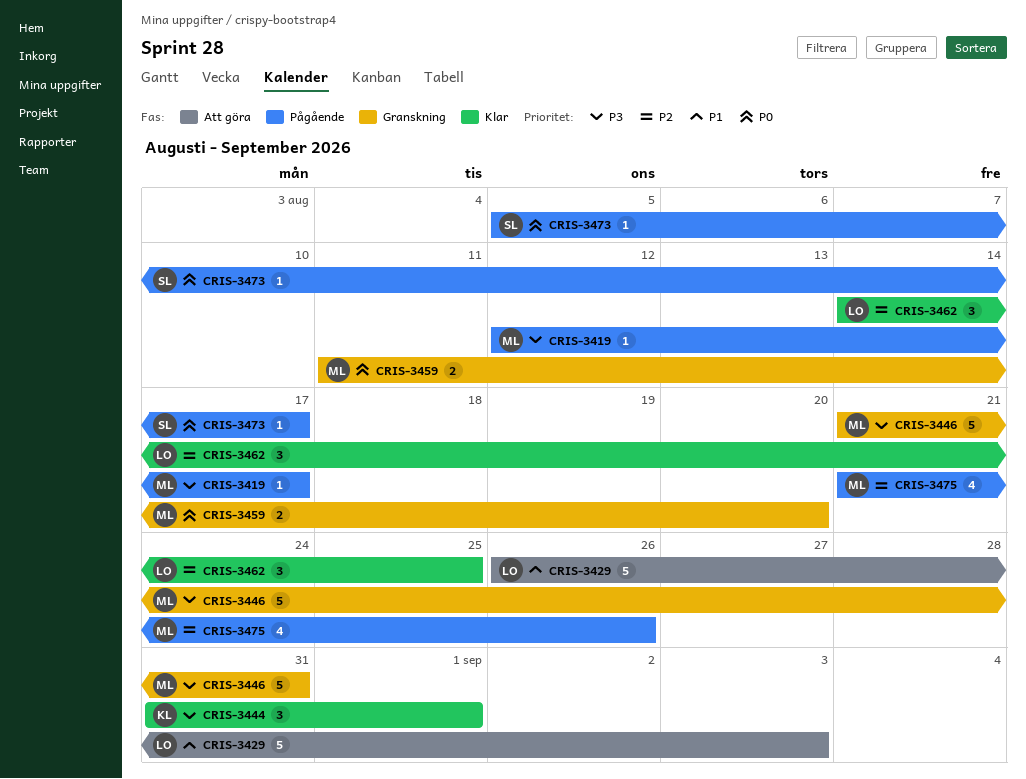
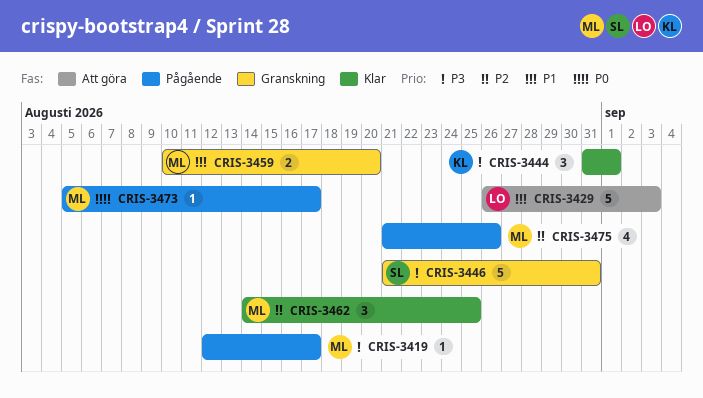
CRIS-3446, owner: ML -> SL
CRIS-3459, priority: P0 -> P1
CRIS-3459, start: Aug 11 -> Aug 10
CRIS-3462, owner: LO -> ML
CRIS-3473, owner: SL -> ML

